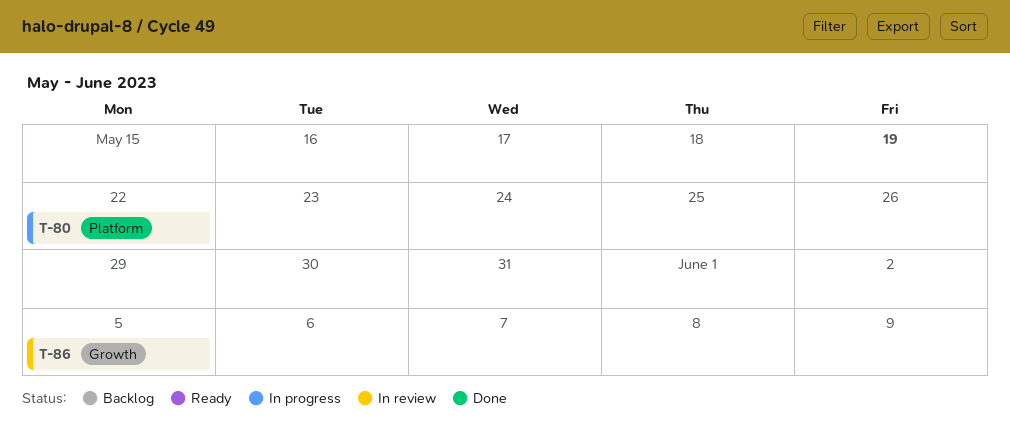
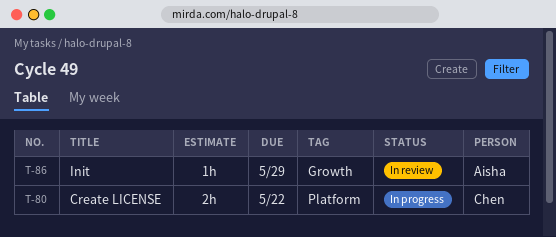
T-86, due: Jun 5 -> May 29

